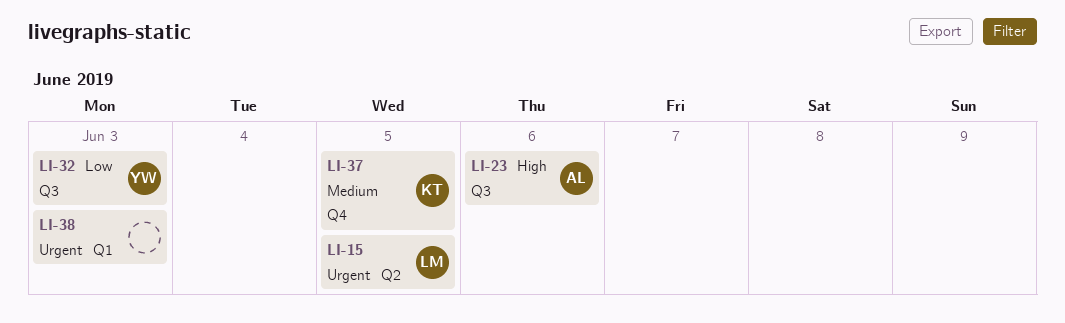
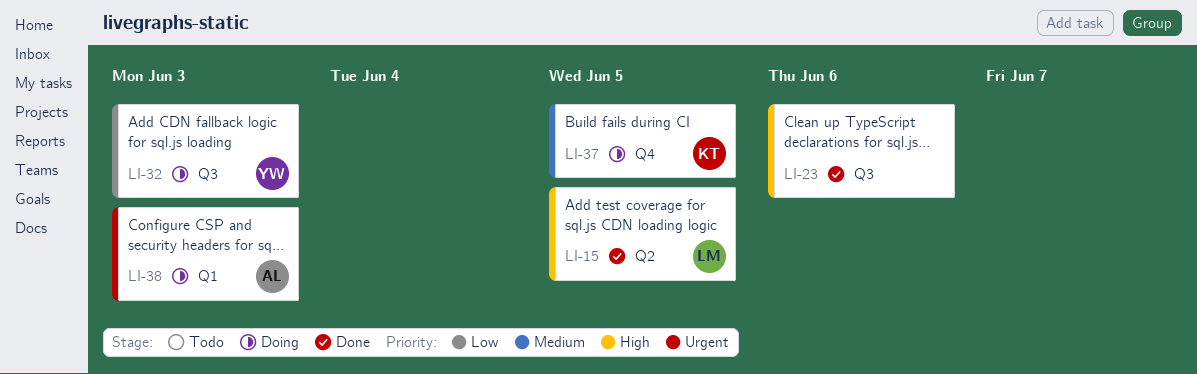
LI-15, priority: Urgent -> High
LI-23, owner: AL -> none
LI-38, owner: none -> AL

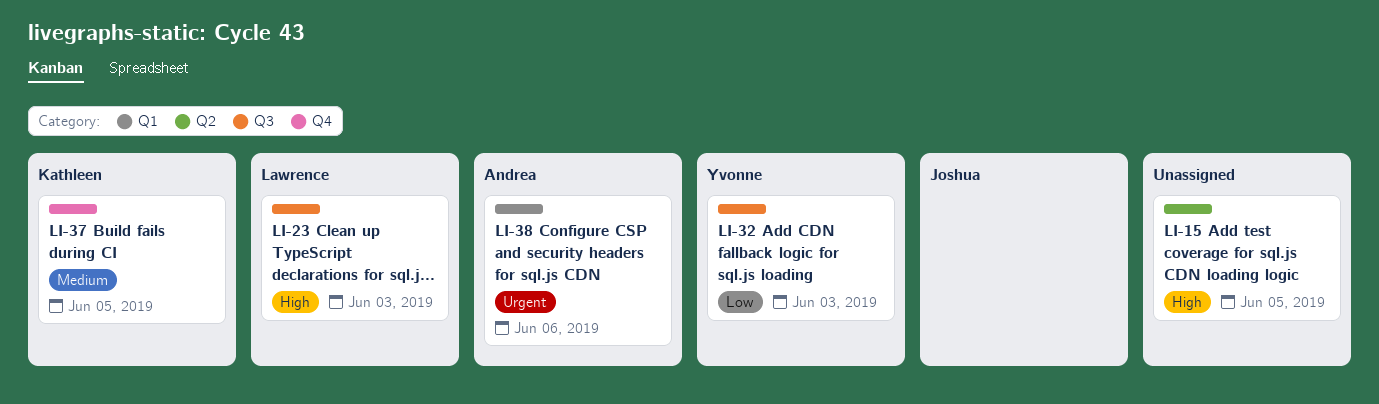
LI-15, owner: Lawrence -> none
LI-23, owner: none -> Lawrence
LI-23, due: Jun 6 -> Jun 3
LI-38, due: Jun 3 -> Jun 6

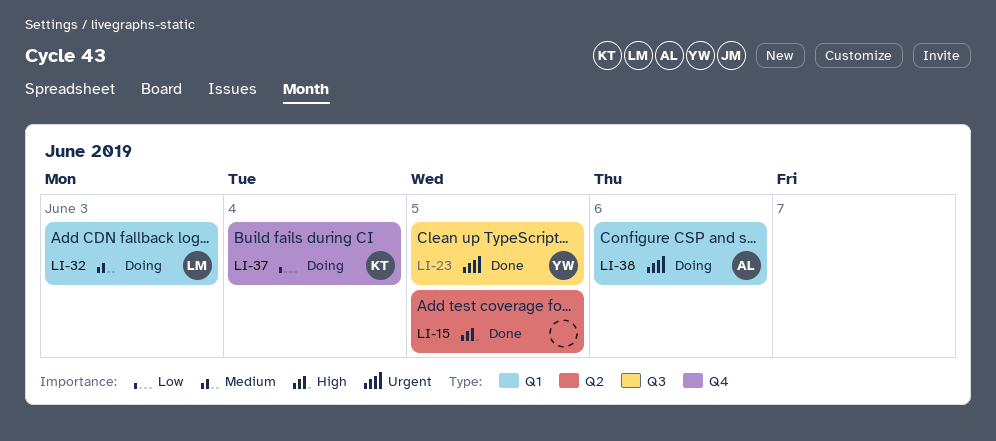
LI-23, owner: Lawrence -> Yvonne
LI-23, priority: High -> Urgent
LI-23, due: Jun 3 -> Jun 5
LI-32, owner: Yvonne -> Lawrence
LI-32, priority: Low -> Medium
LI-32, label: Q3 -> Q1
LI-37, priority: Medium -> Low
LI-37, due: Jun 5 -> Jun 4

